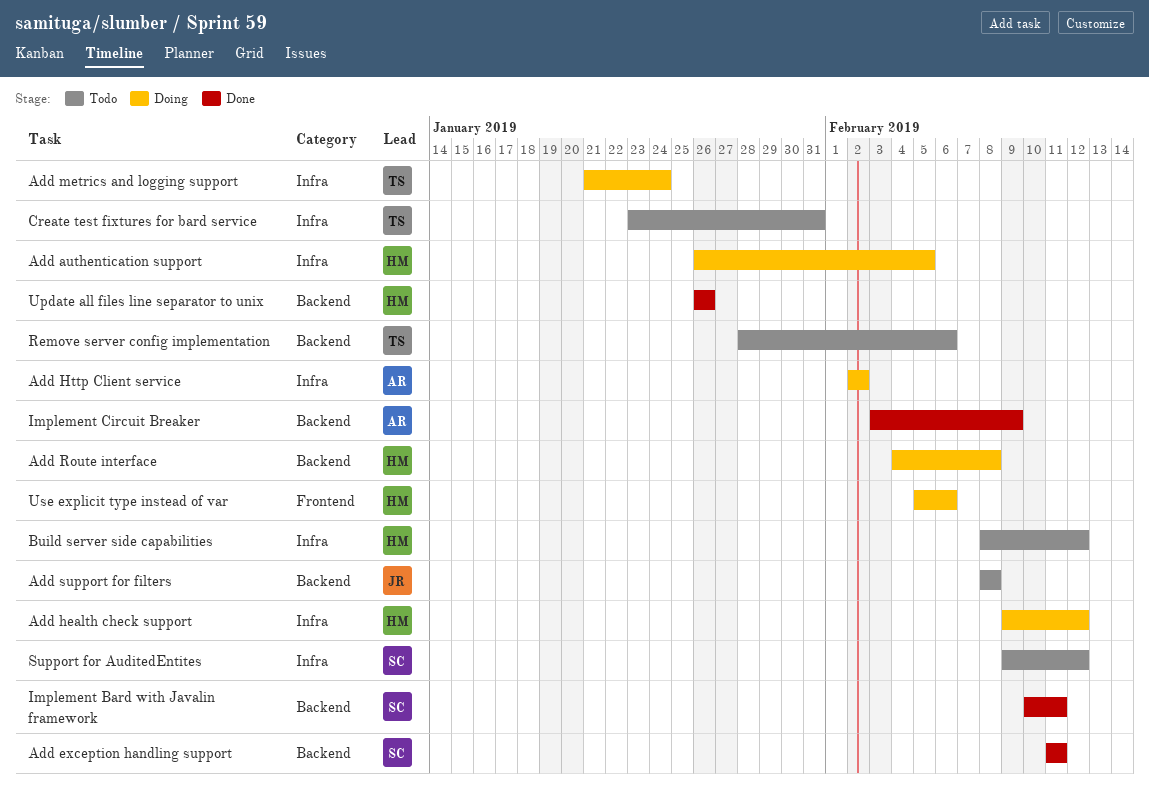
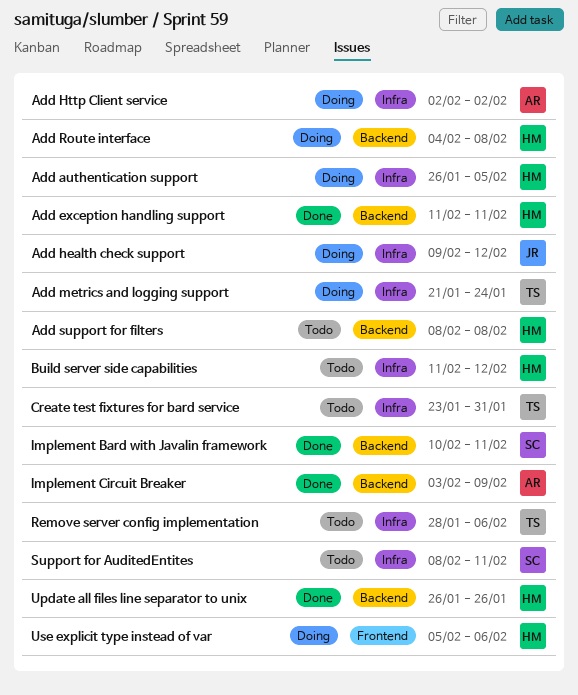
Add exception handling support, owner: SC -> HM
Add health check support, owner: HM -> JR
Add support for filters, owner: JR -> HM
Build server side capabilities, start: Feb 8 -> Feb 11
Remove server config implementation, label: Backend -> Infra
Support for AuditedEntites, start: Feb 9 -> Feb 8
Support for AuditedEntites, due: Feb 12 -> Feb 11

